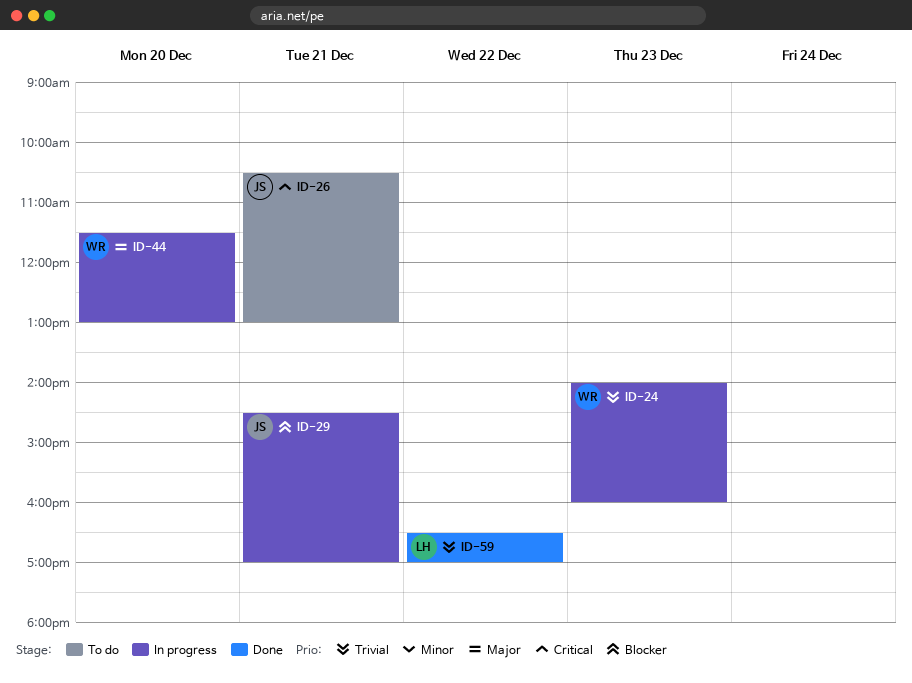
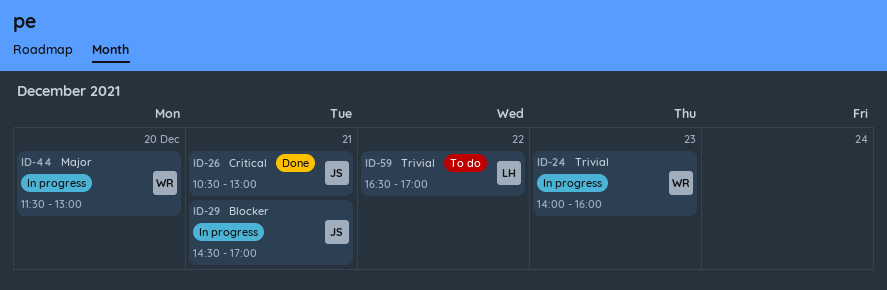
ID-26, status: To do -> Done
ID-59, status: Done -> To do

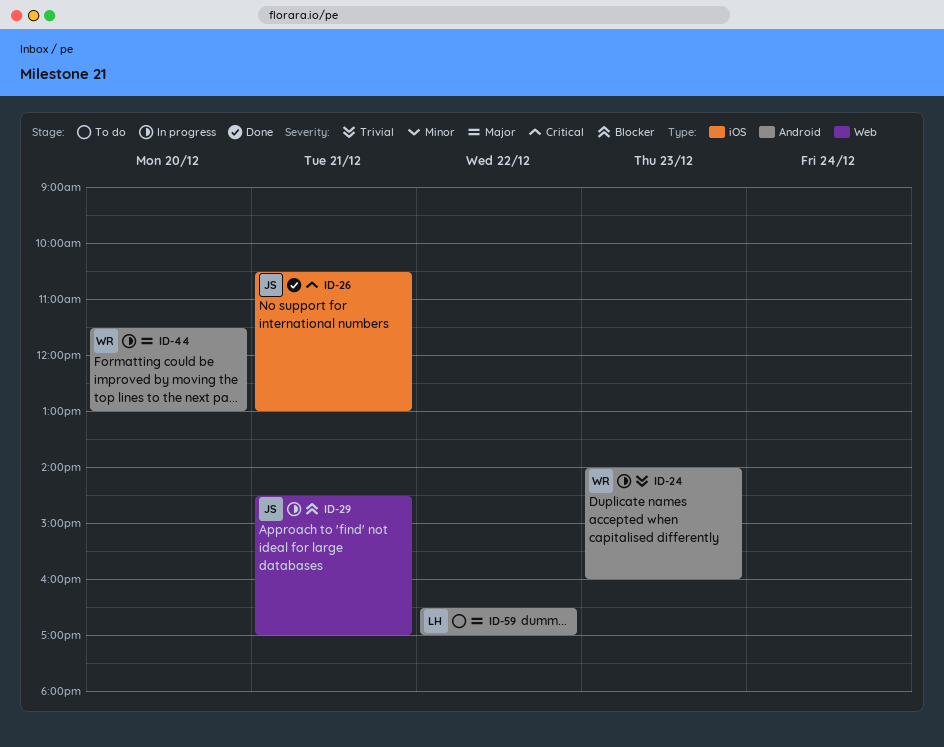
ID-59, priority: Trivial -> Major

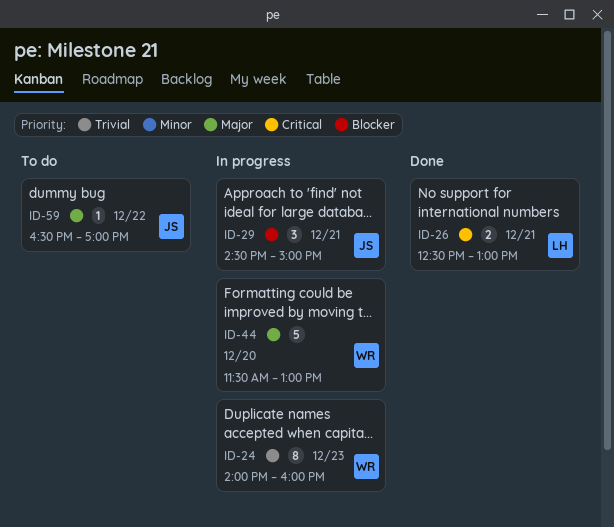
ID-26, owner: JS -> LH
ID-26, begins: 10:30 -> 12:30
ID-29, ends: 17:00 -> 15:00
ID-59, owner: LH -> JS

